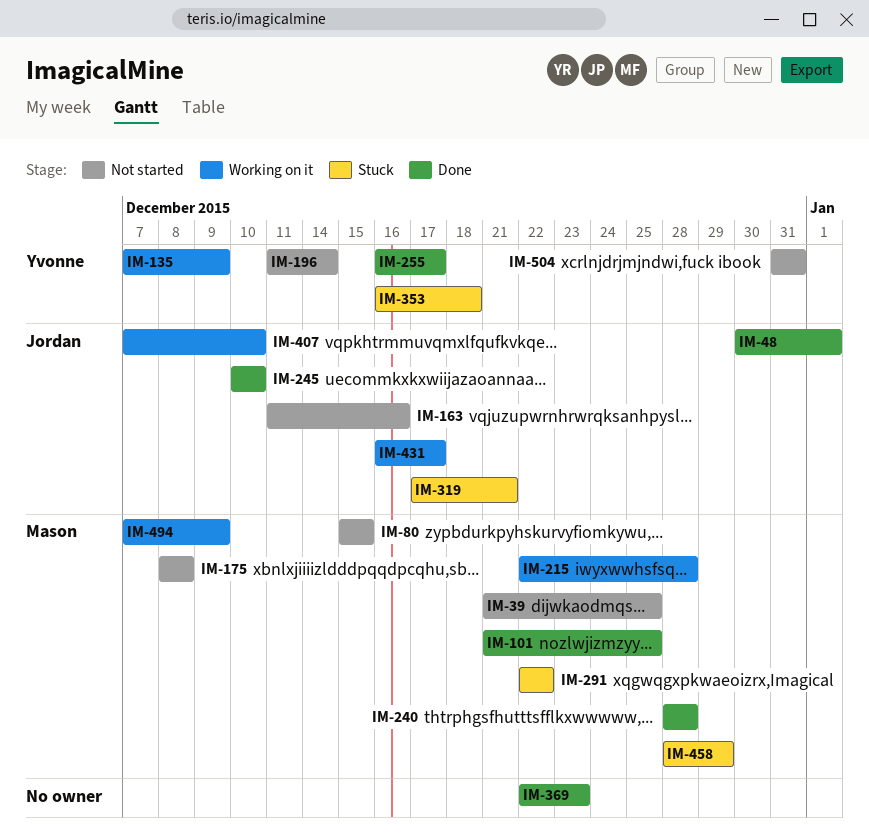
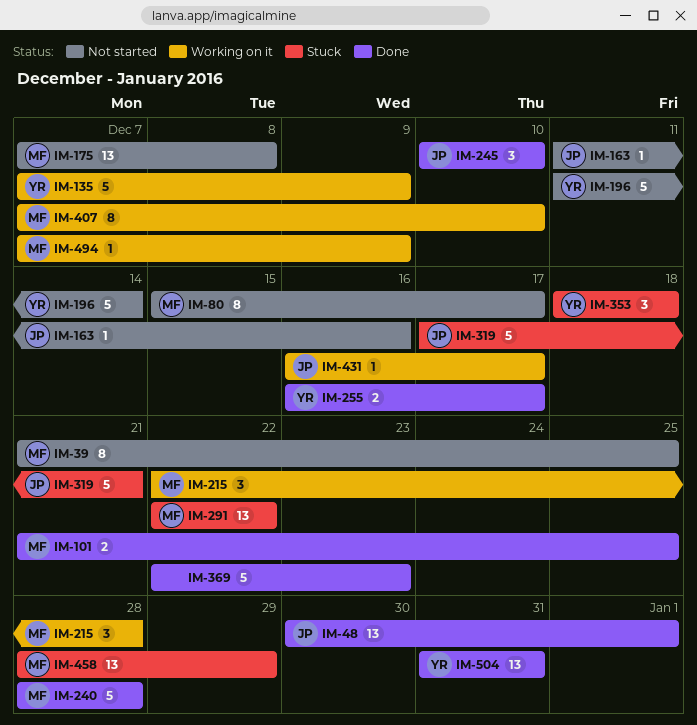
IM-80, due: Dec 15 -> Dec 17
IM-175, start: Dec 8 -> Dec 7
IM-353, start: Dec 16 -> Dec 18
IM-407, owner: Jordan -> Mason
IM-504, status: Not started -> Done

